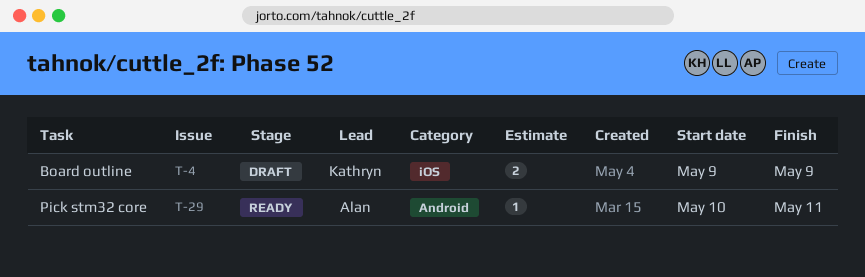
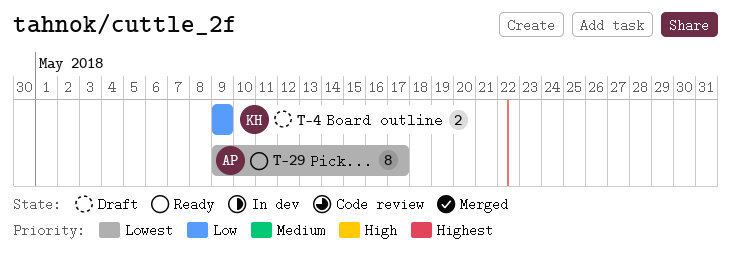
T-29, estimate: 1 -> 8
T-29, start: May 10 -> May 9
T-29, due: May 11 -> May 17

